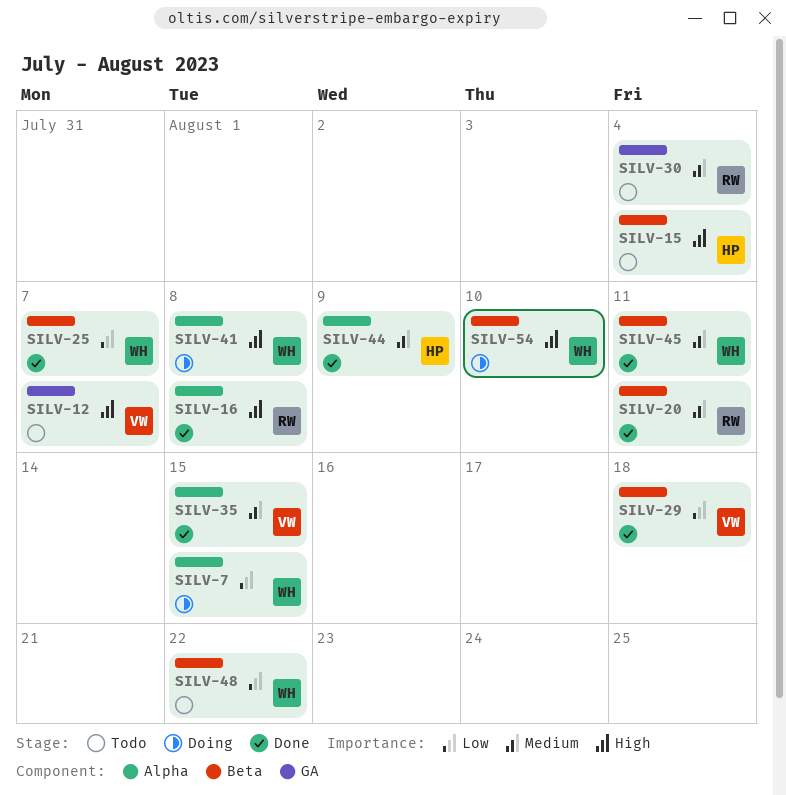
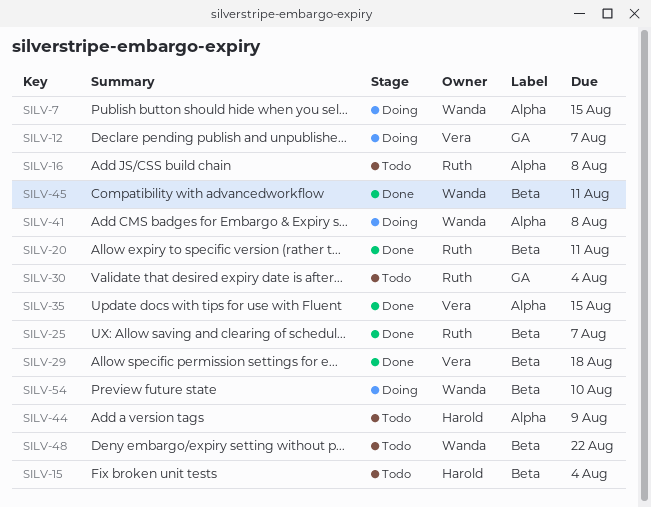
SILV-12, status: Todo -> Doing
SILV-16, status: Done -> Todo
SILV-25, owner: Wanda -> Ruth
SILV-44, status: Done -> Todo

